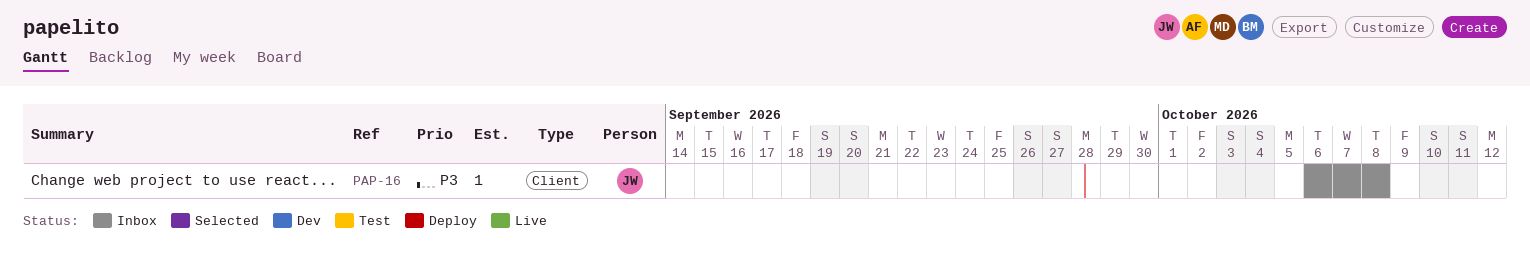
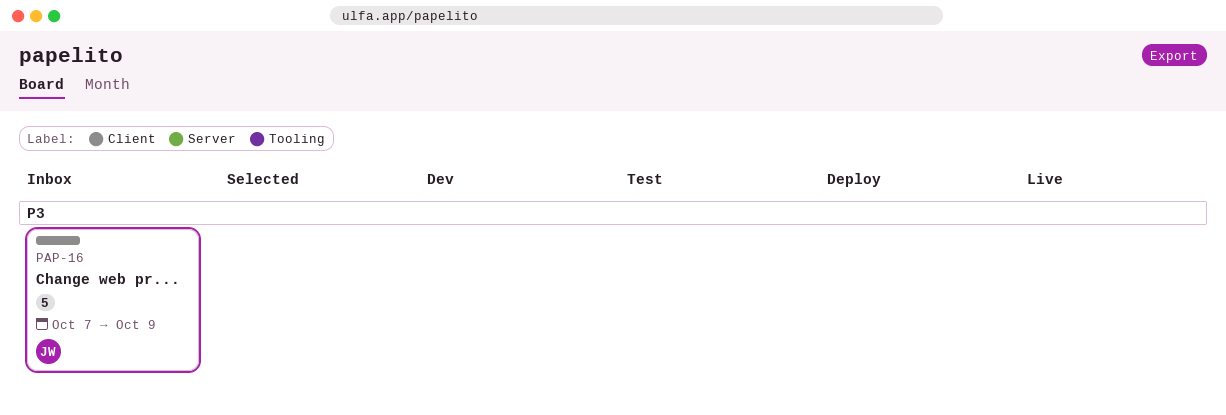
PAP-16, estimate: 1 -> 5
PAP-16, start: Oct 6 -> Oct 7
PAP-16, due: Oct 8 -> Oct 9

